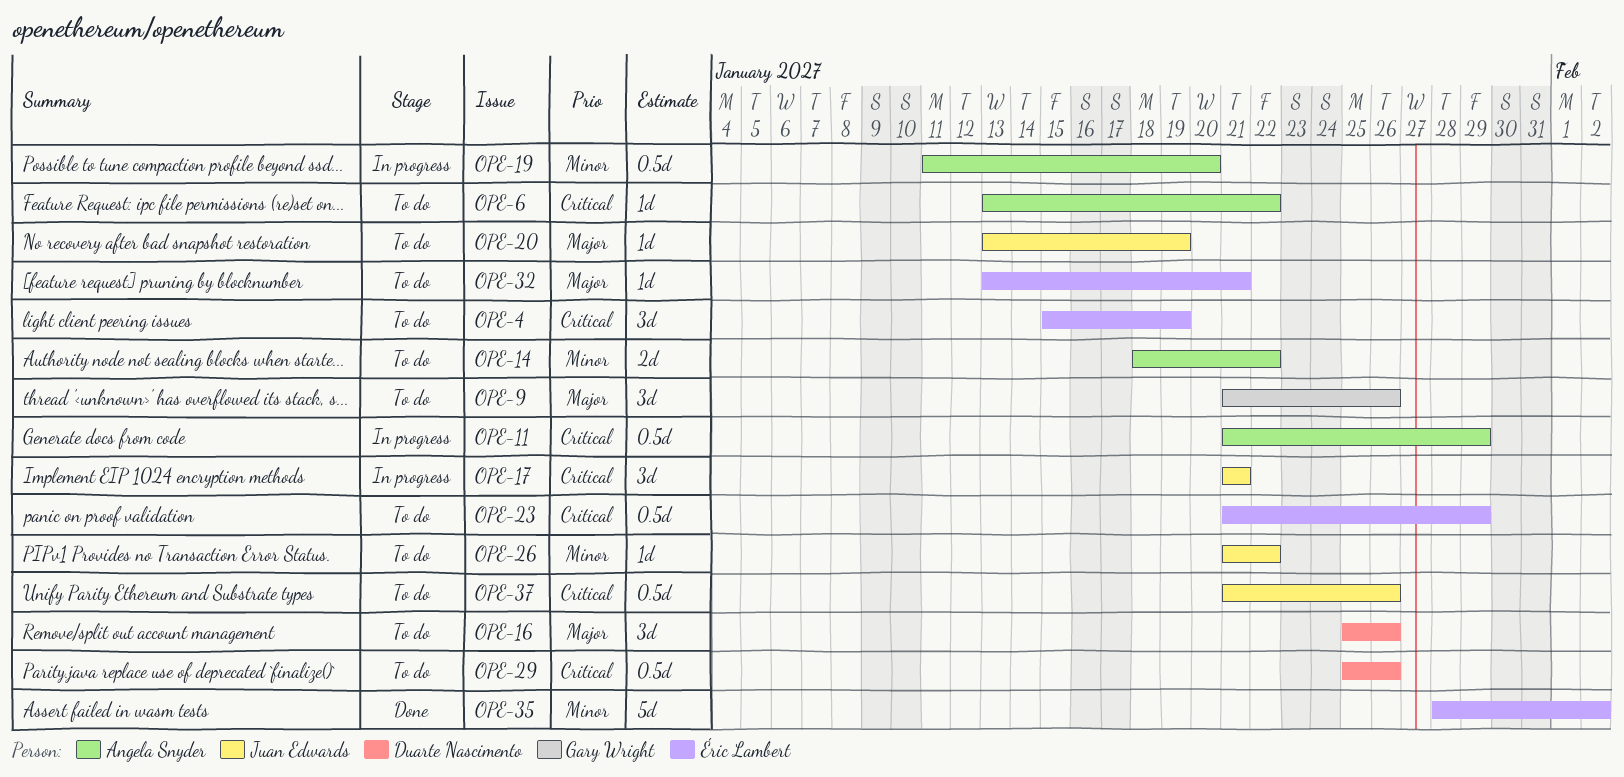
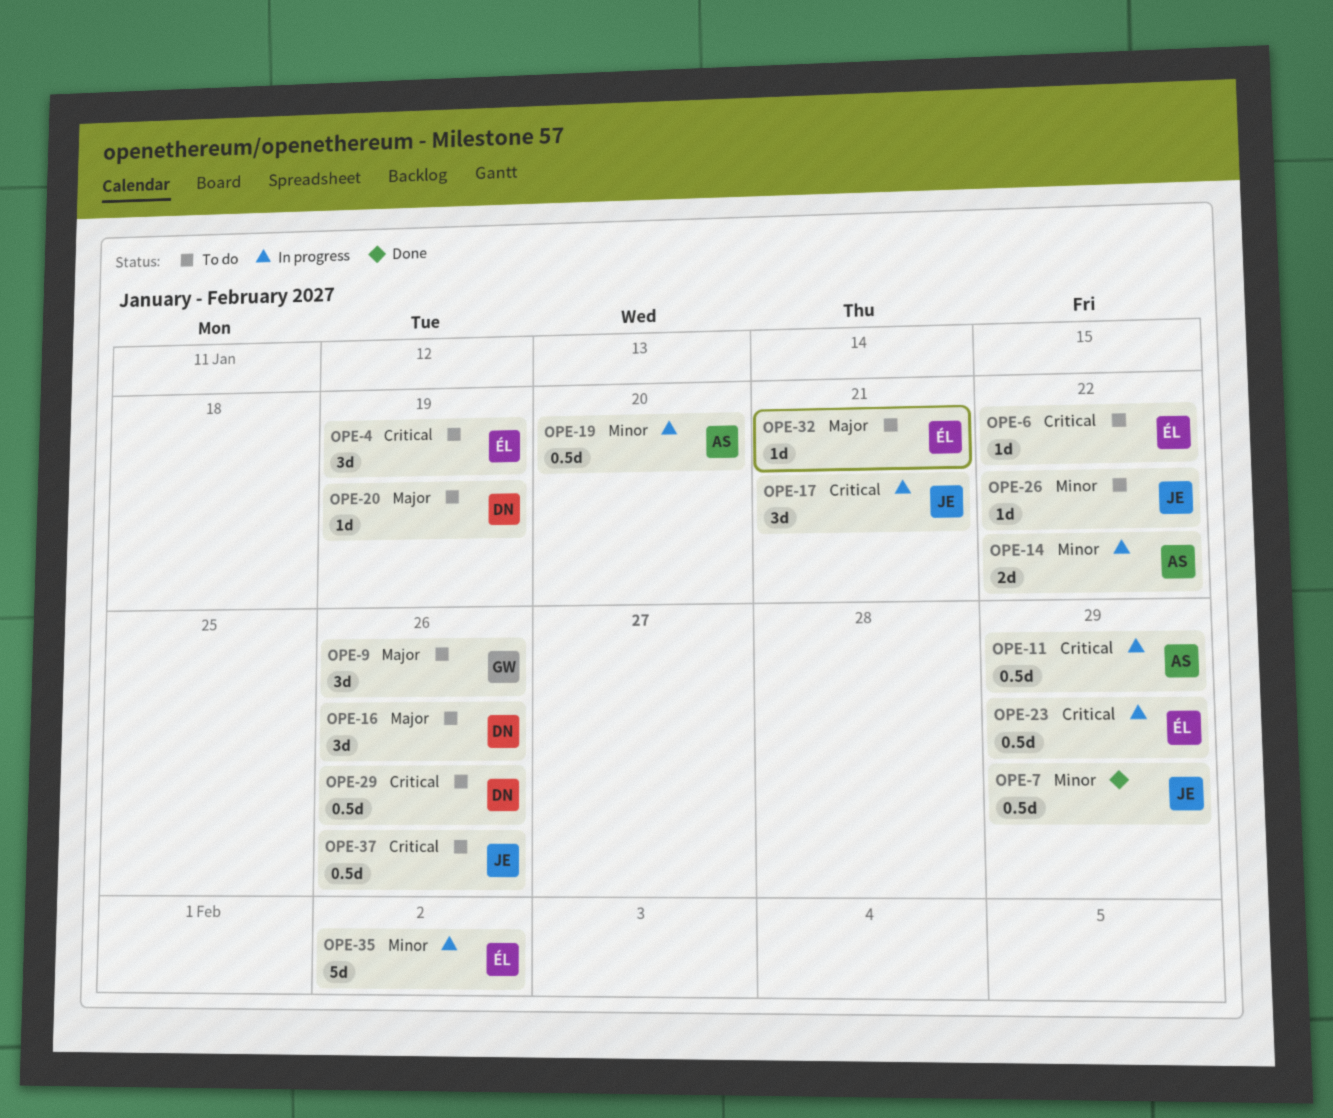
OPE-6, owner: Angela Snyder -> Éric Lambert
OPE-7: none -> present
OPE-14, status: To do -> In progress
OPE-20, owner: Juan Edwards -> Duarte Nascimento
OPE-23, status: To do -> In progress
OPE-35, status: Done -> In progress

